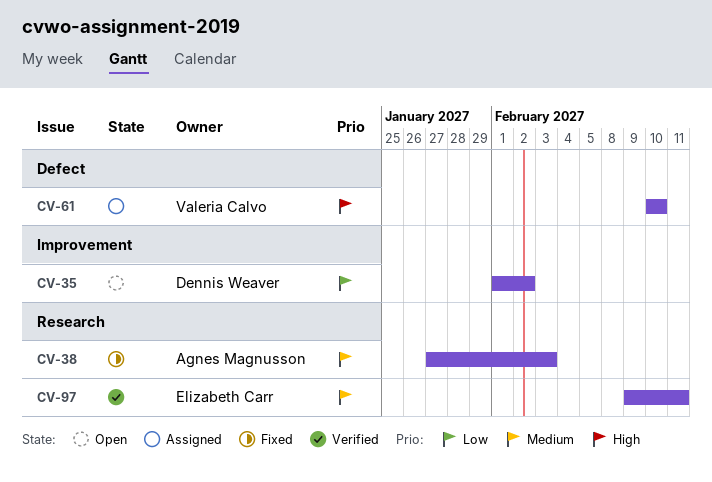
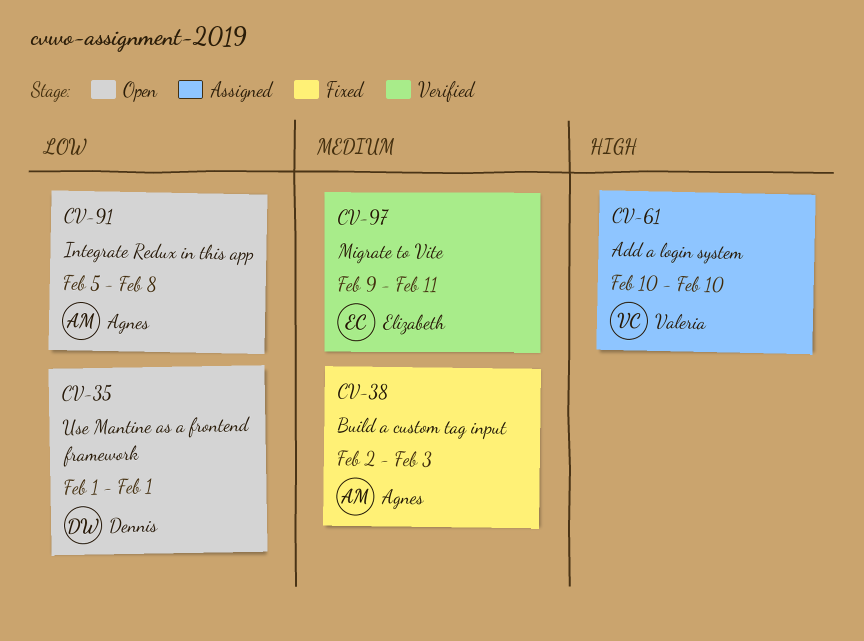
CV-35, due: Feb 2 -> Feb 1
CV-38, start: Jan 27 -> Feb 2
CV-91: none -> present

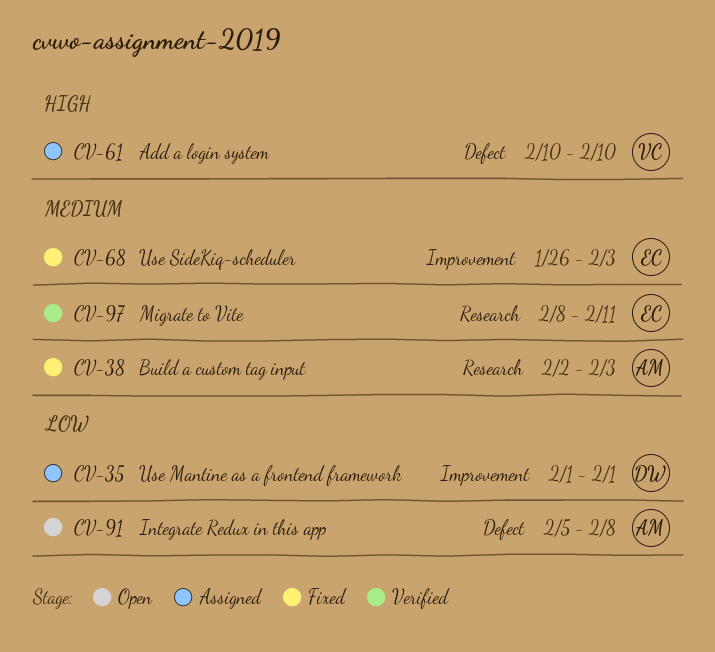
CV-35, status: Open -> Assigned
CV-68: none -> present
CV-97, start: Feb 9 -> Feb 8

